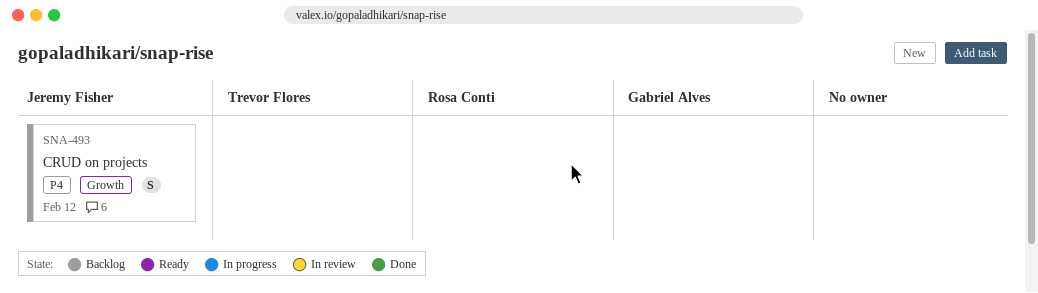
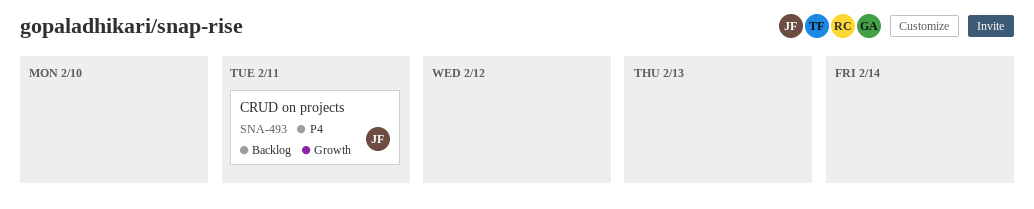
SNA-493, due: Feb 12 -> Feb 11

